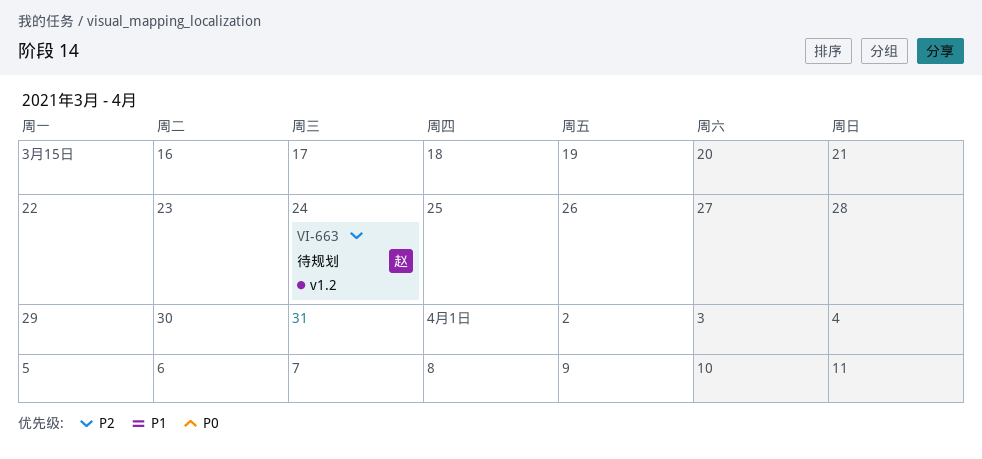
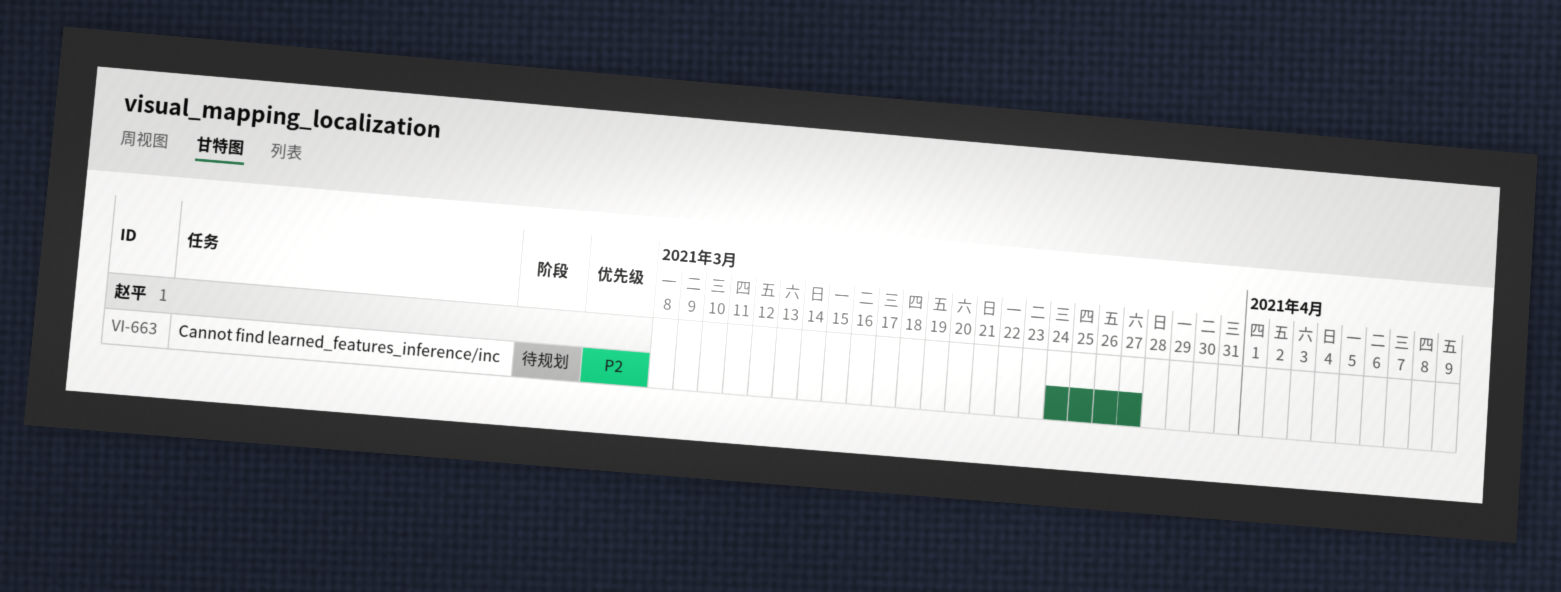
VI-663, due: Mar 24 -> Mar 27

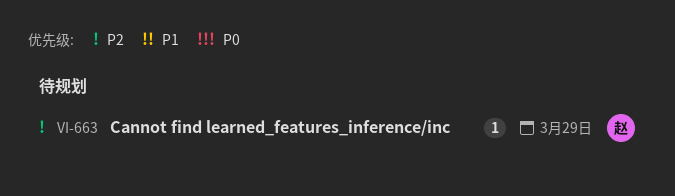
VI-663, due: Mar 27 -> Mar 29

